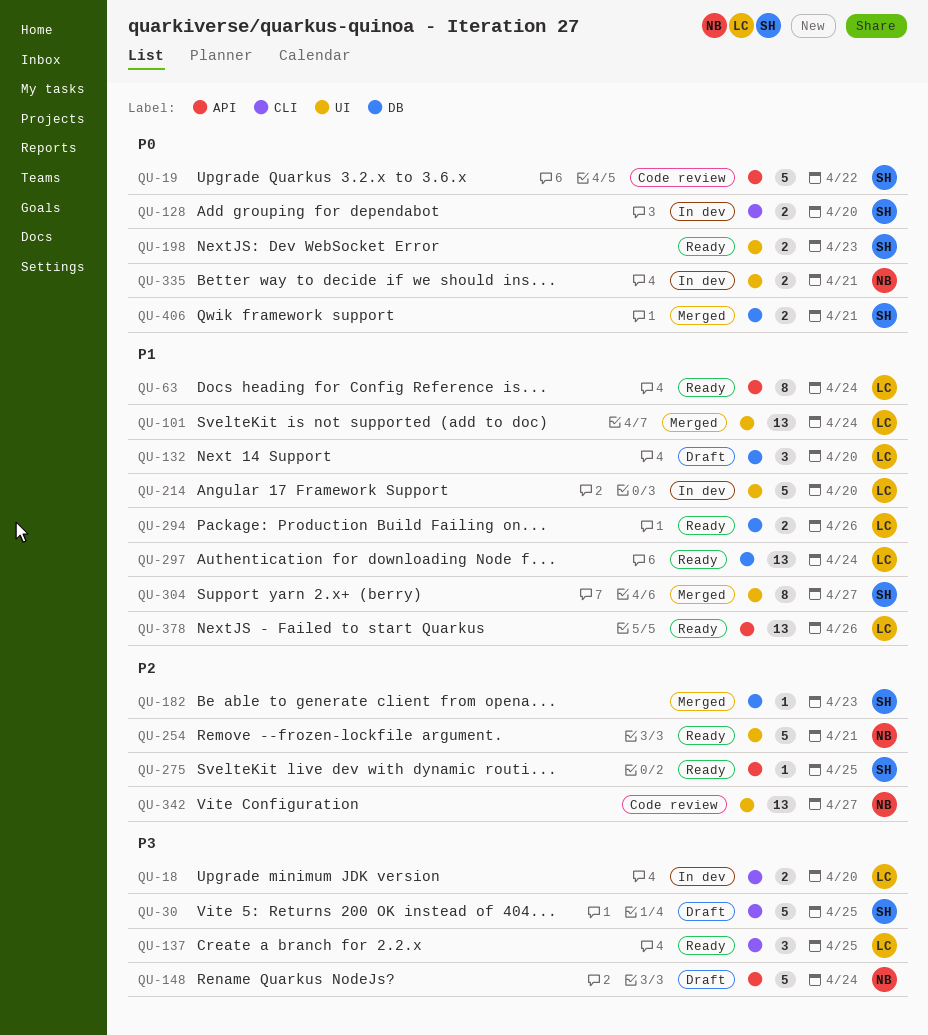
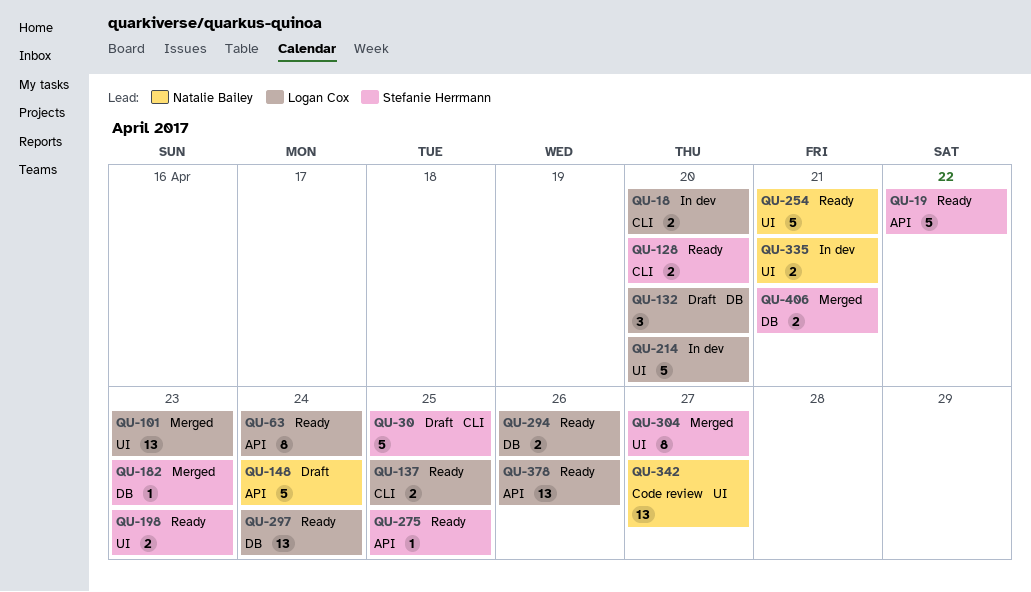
QU-19, status: Code review -> Ready
QU-101, due: Apr 24 -> Apr 23
QU-128, status: In dev -> Ready
QU-137, estimate: 3 -> 2

